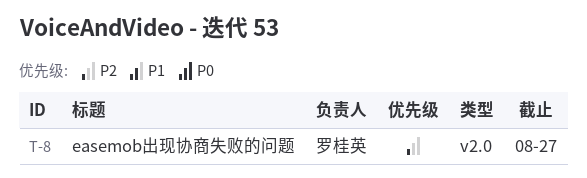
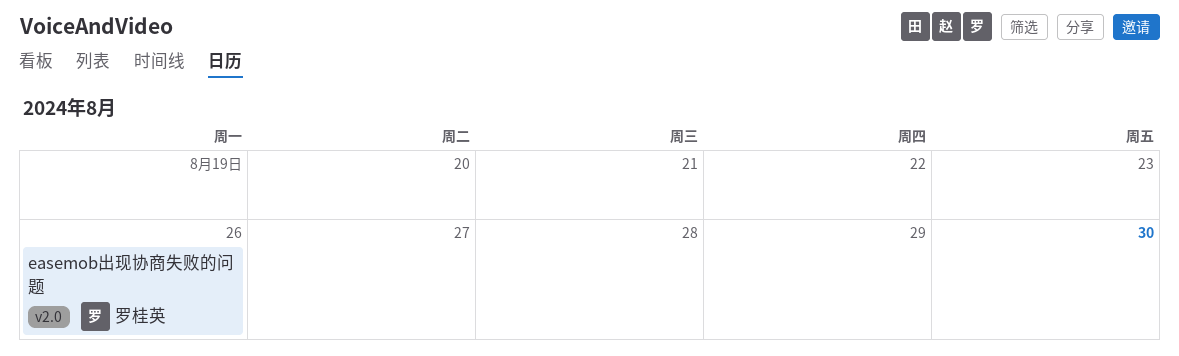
easemob出现协商失败的问题, due: Aug 27 -> Aug 26

